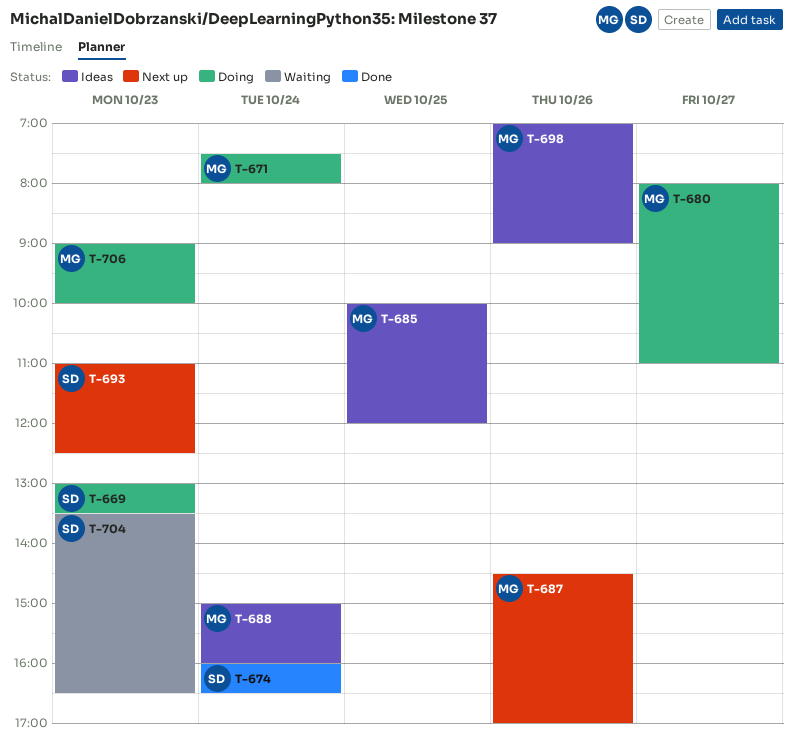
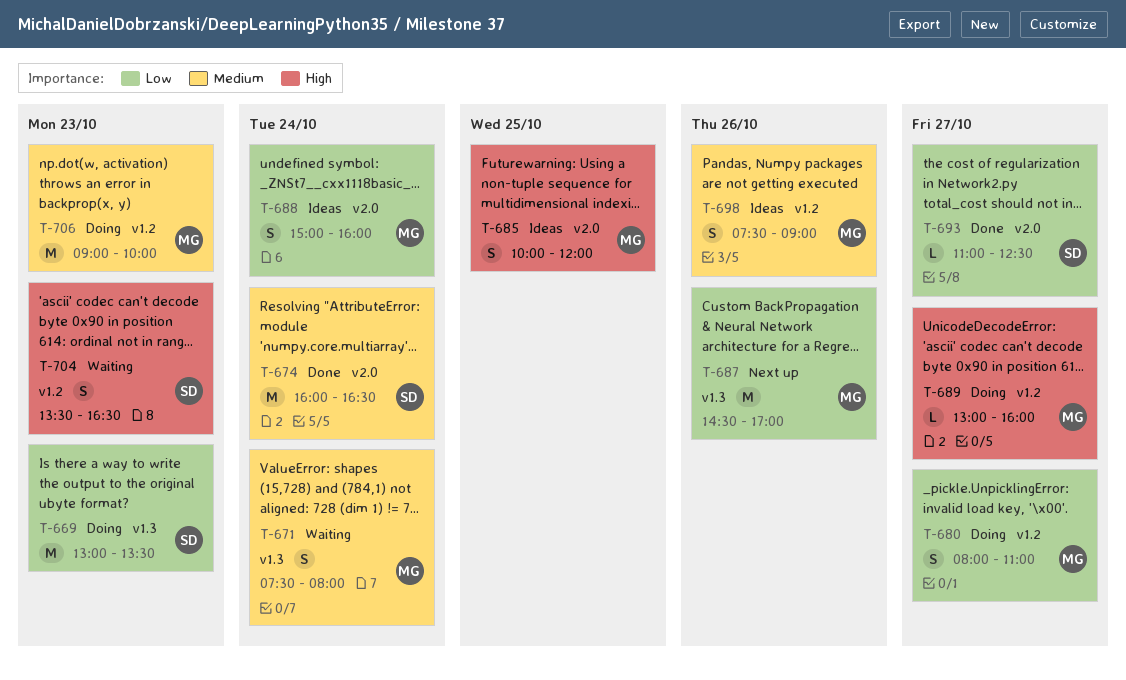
T-671, status: Doing -> Waiting
T-689: none -> present
T-693, status: Next up -> Done
T-693, day: Oct 23 -> Oct 27
T-698, begins: 07:00 -> 07:30

